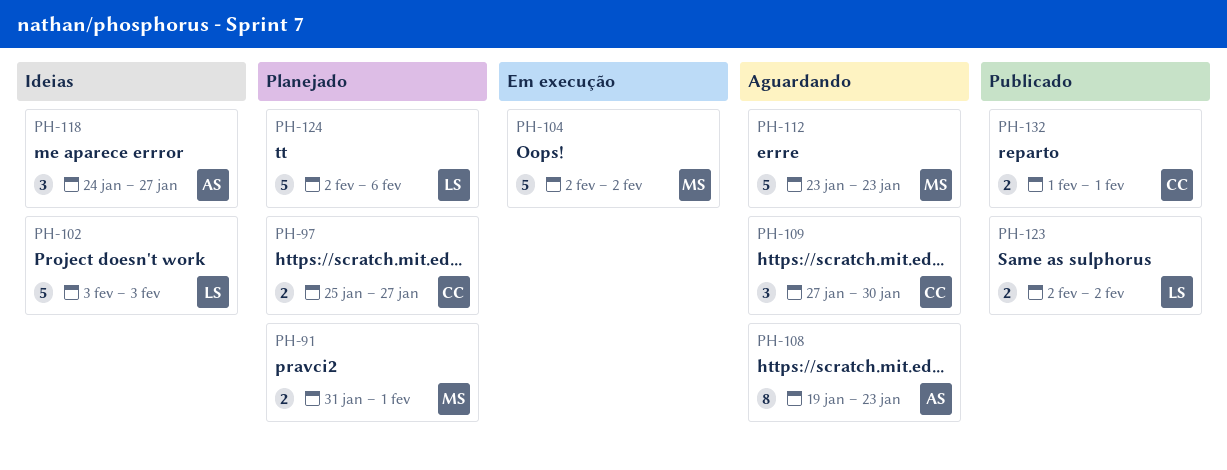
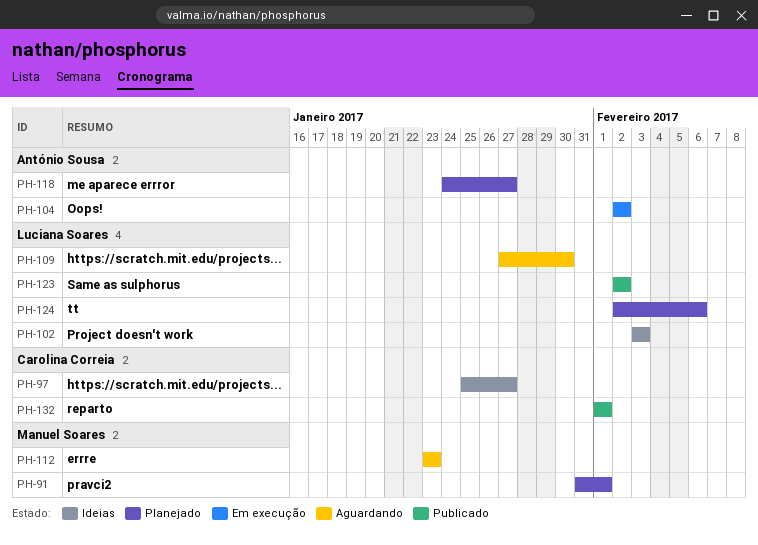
PH-97, status: Planejado -> Ideias
PH-104, owner: Manuel Soares -> António Sousa
PH-108: present -> none
PH-109, owner: Carolina Correia -> Luciana Soares
PH-118, status: Ideias -> Planejado

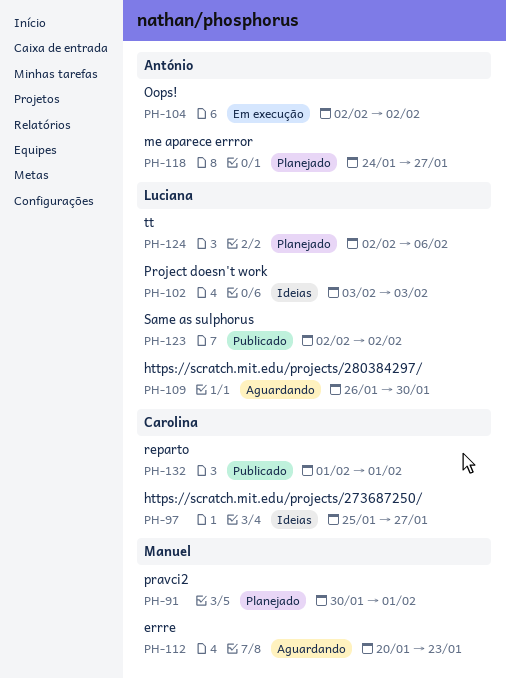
PH-91, start: Jan 31 -> Jan 30
PH-109, start: Jan 27 -> Jan 26
PH-112, start: Jan 23 -> Jan 20

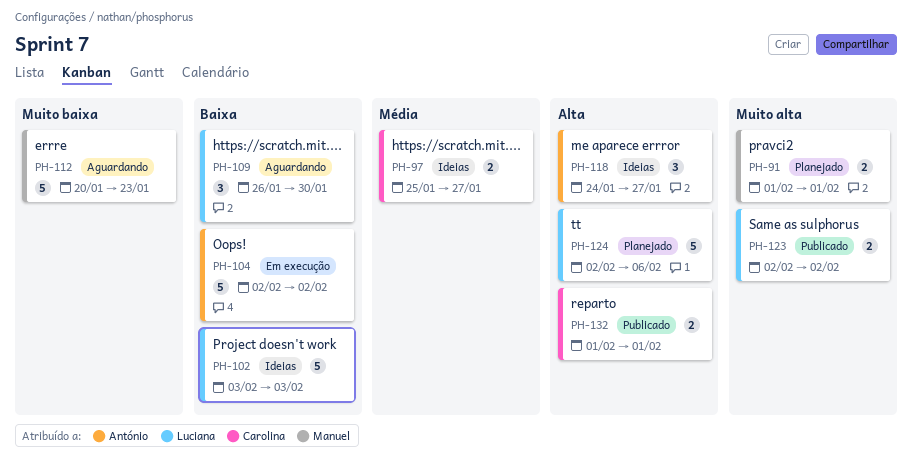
PH-91, start: Jan 30 -> Feb 1
PH-118, status: Planejado -> Ideias

